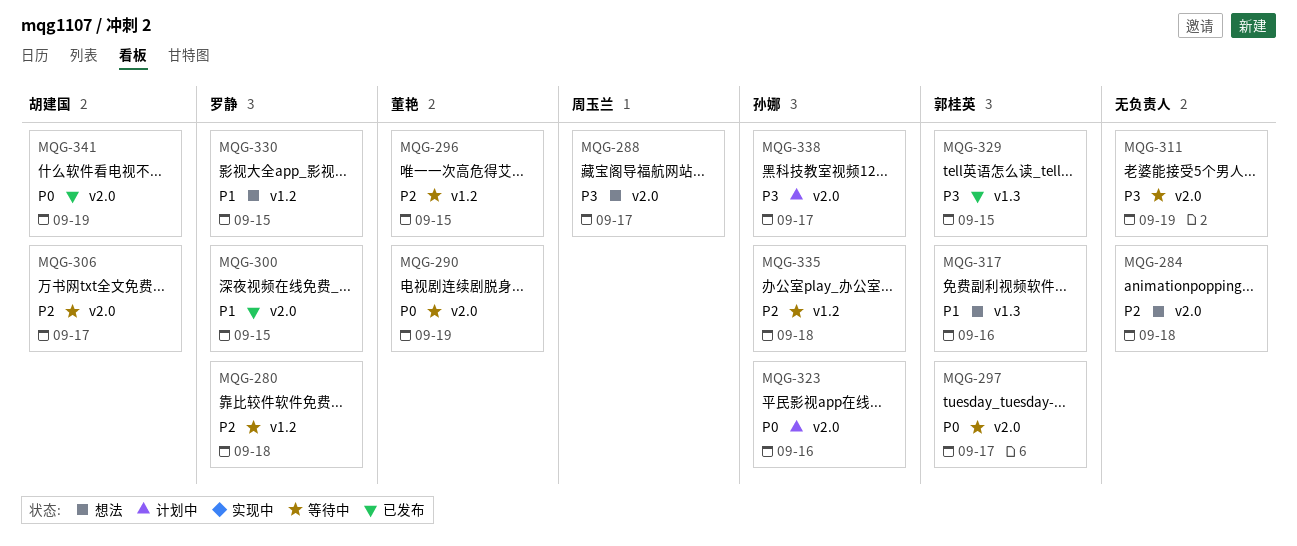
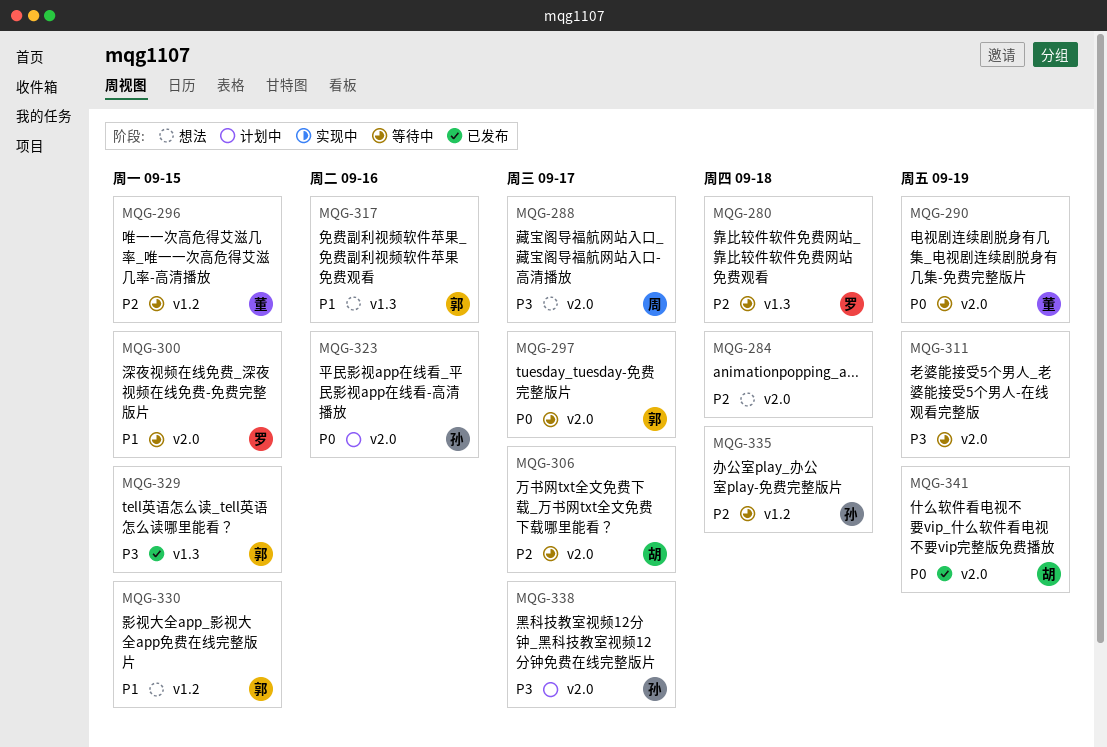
MQG-280, label: v1.2 -> v1.3
MQG-300, status: 已发布 -> 等待中
MQG-330, owner: 罗静 -> 郭桂英

